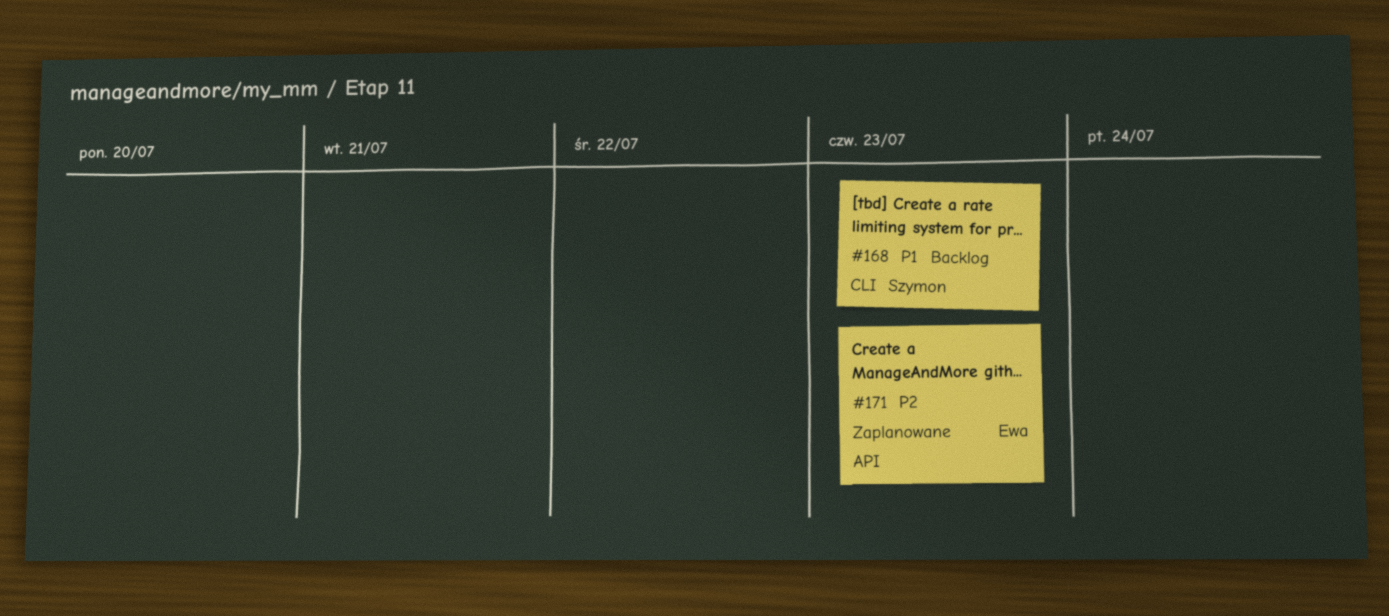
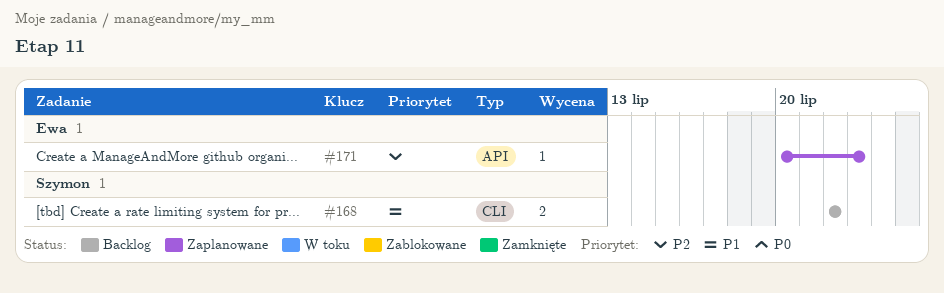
#168, due: Jul 23 -> Jul 22

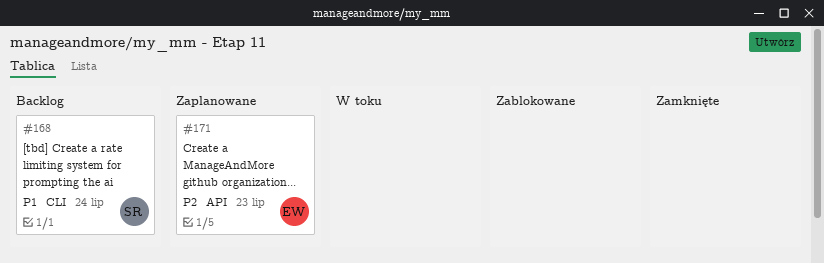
#168, due: Jul 22 -> Jul 24

